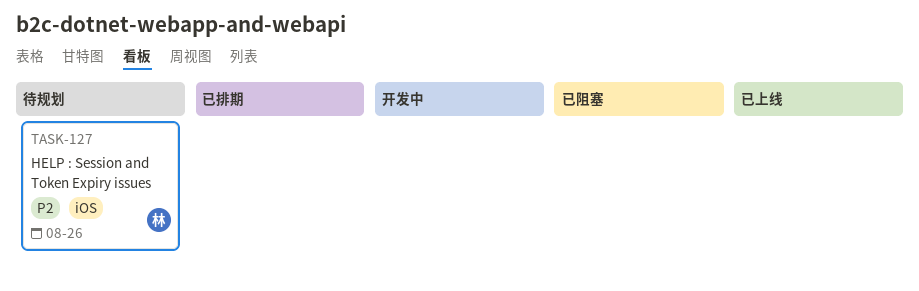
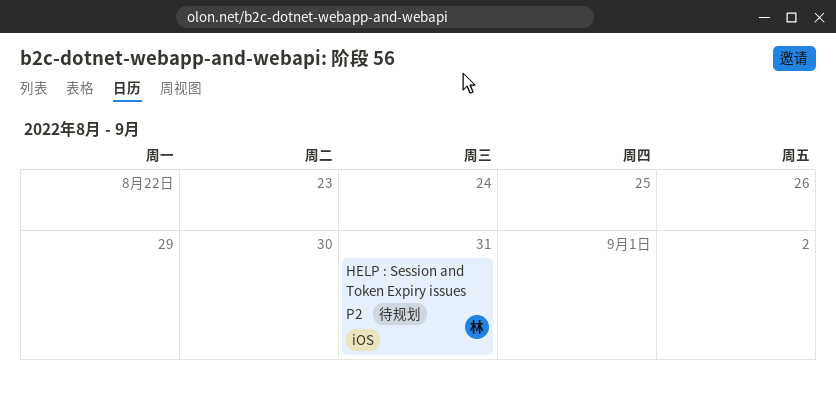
HELP : Session and Token Expiry issues, due: Aug 26 -> Aug 31

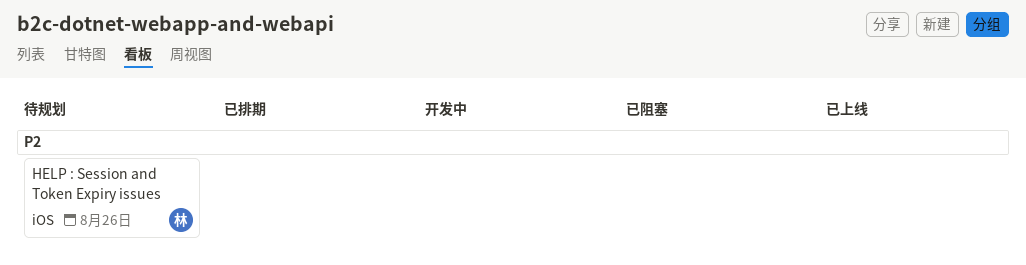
HELP : Session and Token Expiry issues, due: Aug 31 -> Aug 26

